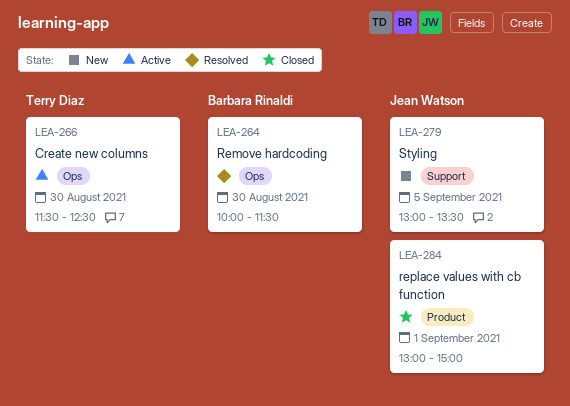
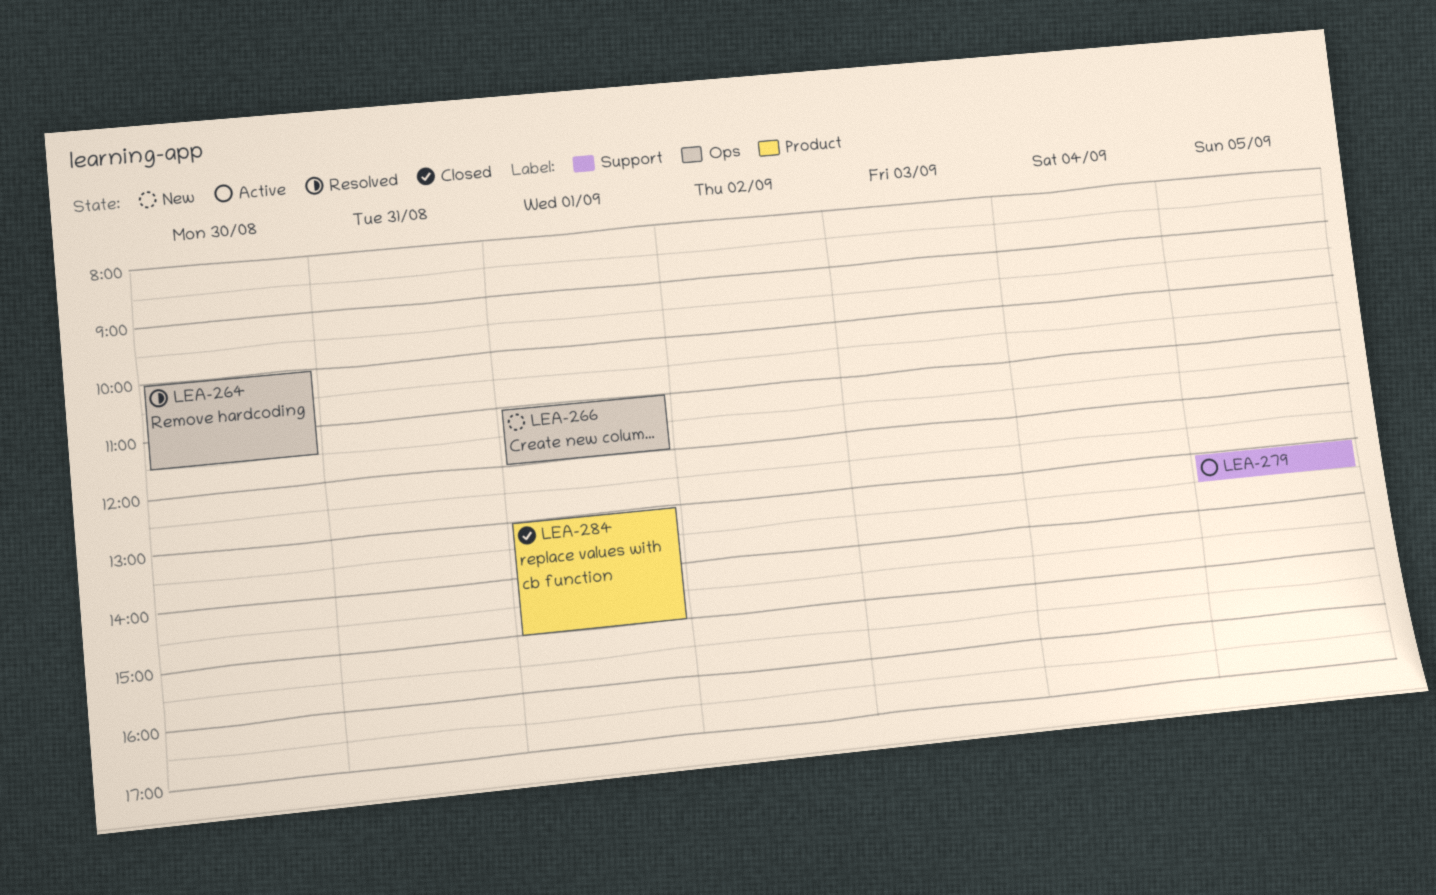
LEA-266, status: Active -> New
LEA-266, day: Aug 30 -> Sep 1
LEA-266, begins: 11:30 -> 11:00
LEA-266, ends: 12:30 -> 12:00
LEA-279, status: New -> Active

